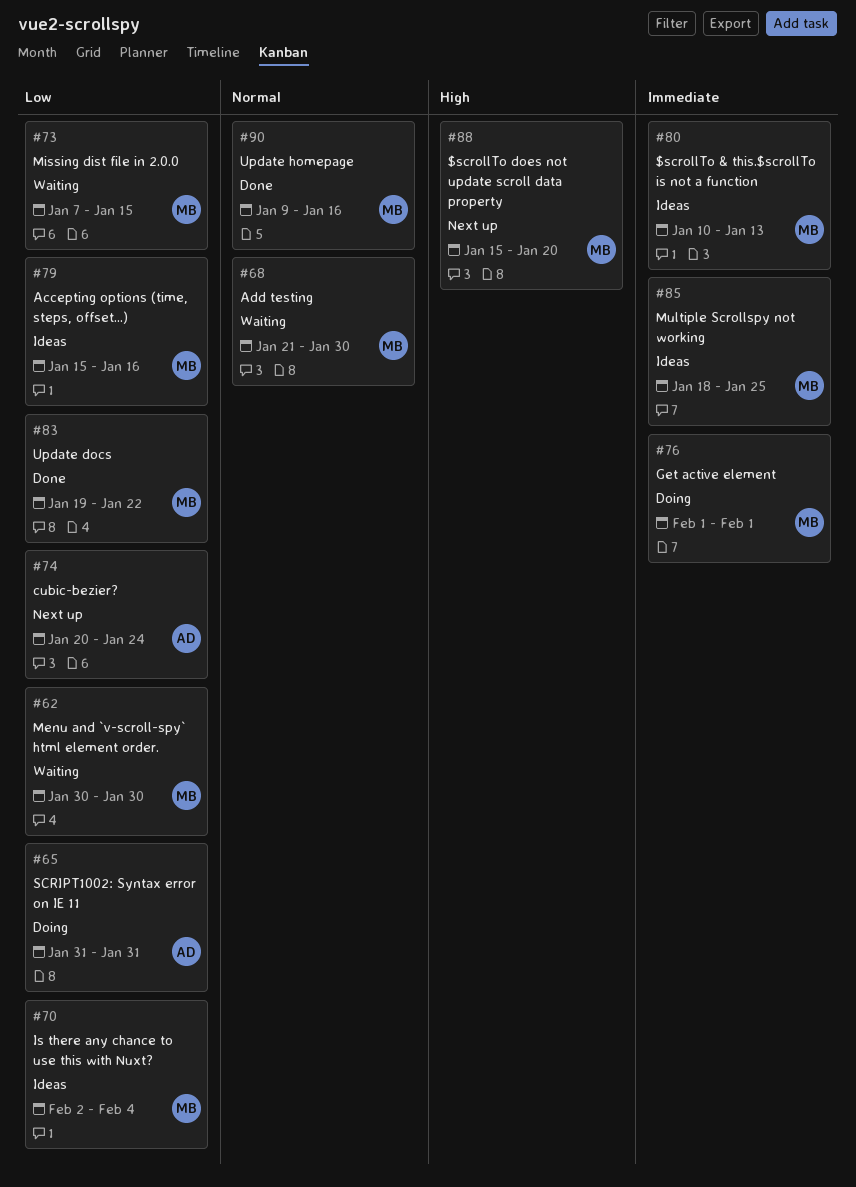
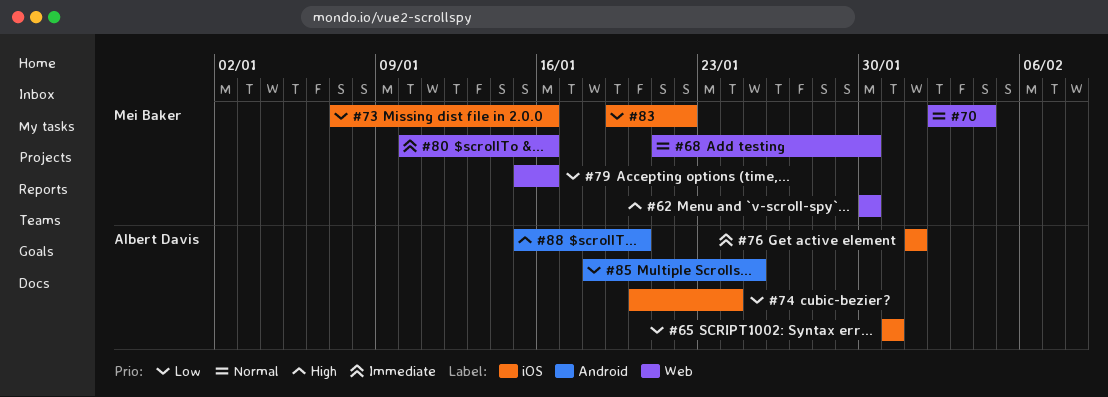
#62, priority: Low -> High
#70, priority: Low -> Normal
#73, due: Jan 15 -> Jan 16
#76, owner: Mei Baker -> Albert Davis
#80, due: Jan 13 -> Jan 16
#85, owner: Mei Baker -> Albert Davis
#85, priority: Immediate -> Low
#88, owner: Mei Baker -> Albert Davis
#90: present -> none

